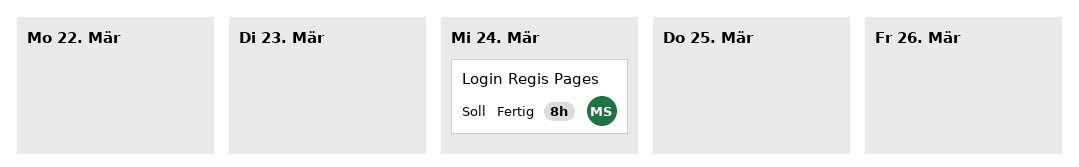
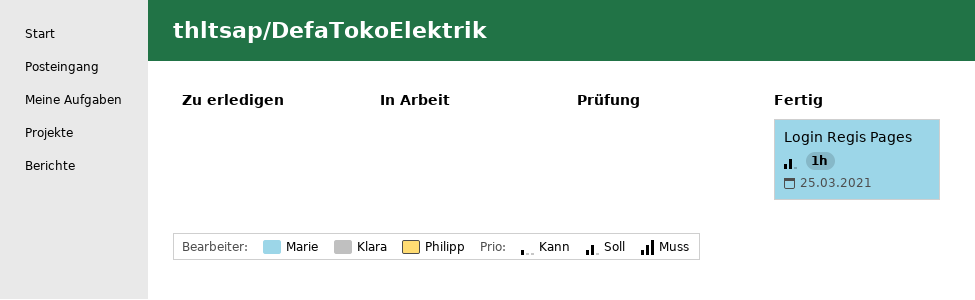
Login Regis Pages, estimate: 8h -> 1h
Login Regis Pages, due: Mar 24 -> Mar 25

